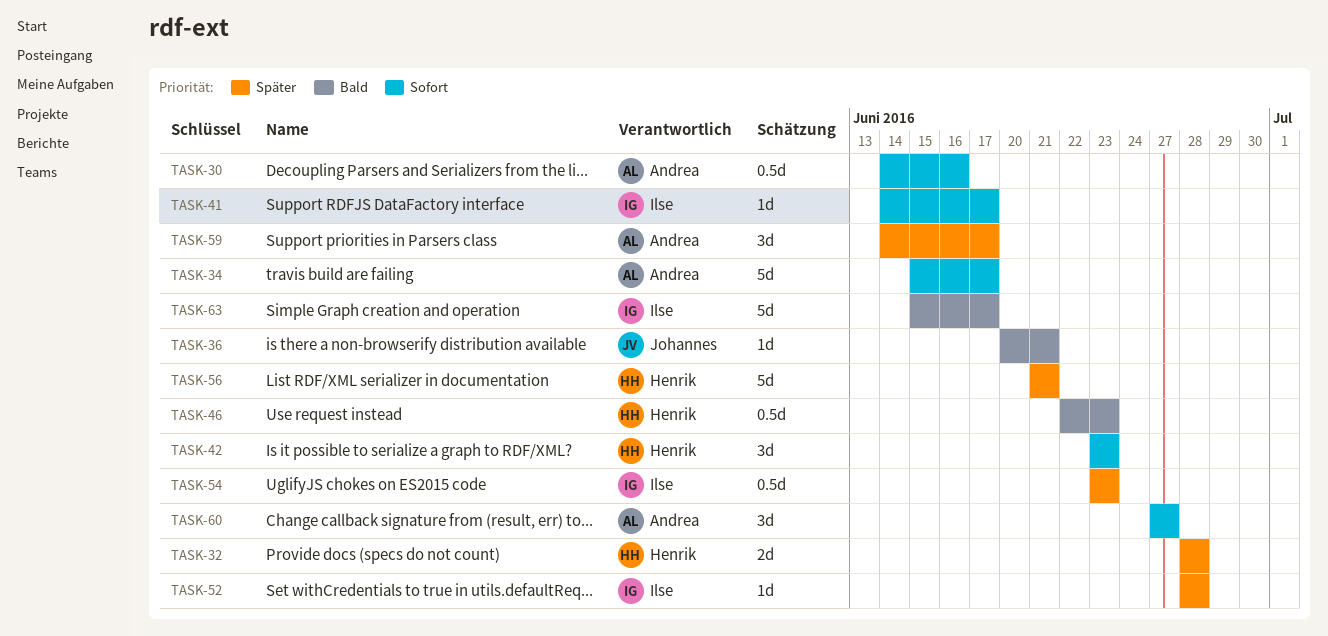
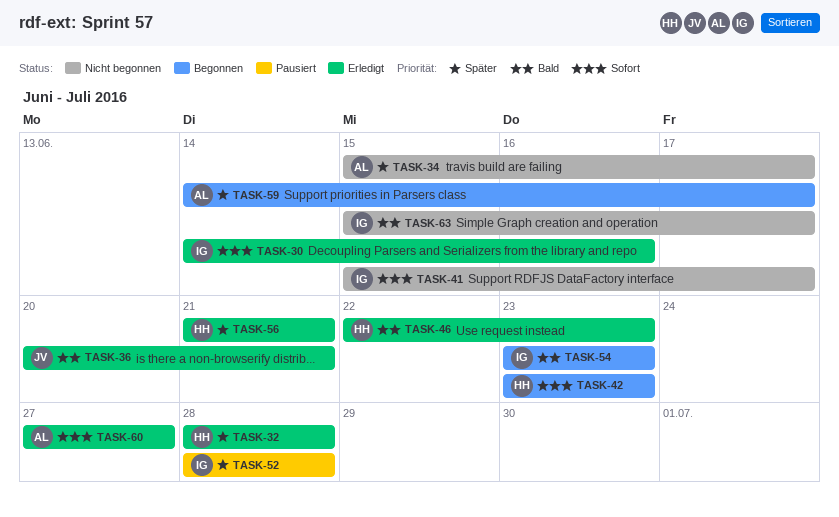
TASK-30, owner: Andrea -> Ilse
TASK-34, priority: Sofort -> Später
TASK-41, start: Jun 14 -> Jun 15
TASK-54, priority: Später -> Bald

